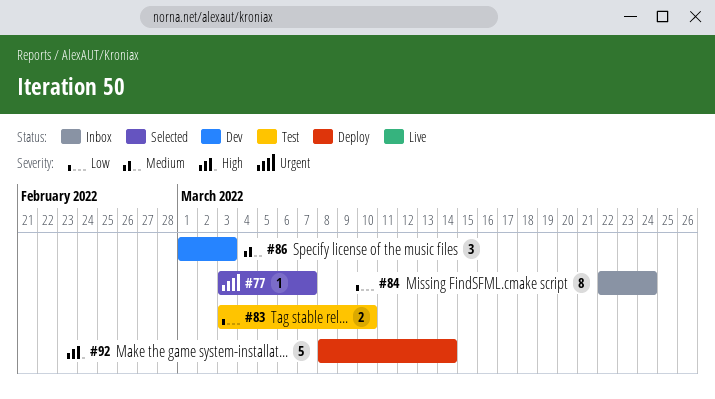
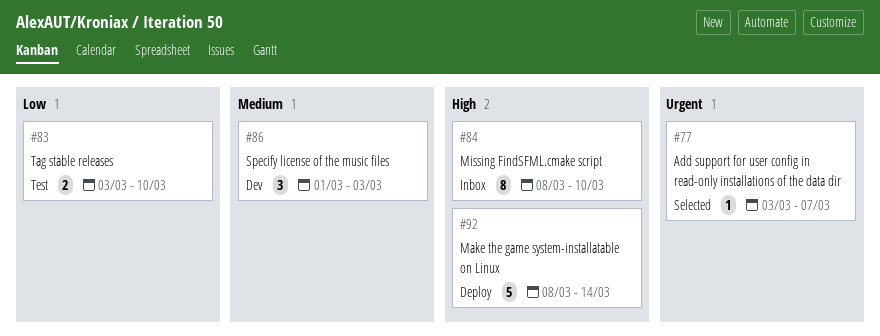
#84, priority: Low -> High
#84, start: Mar 22 -> Mar 8
#84, due: Mar 24 -> Mar 10

